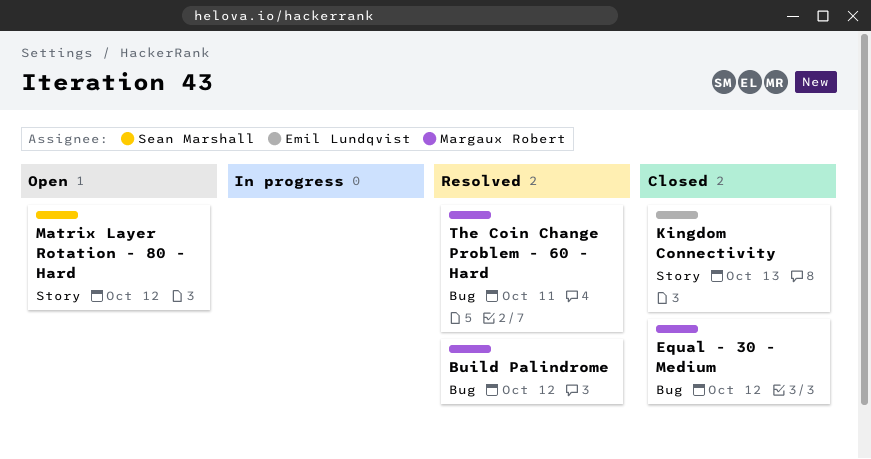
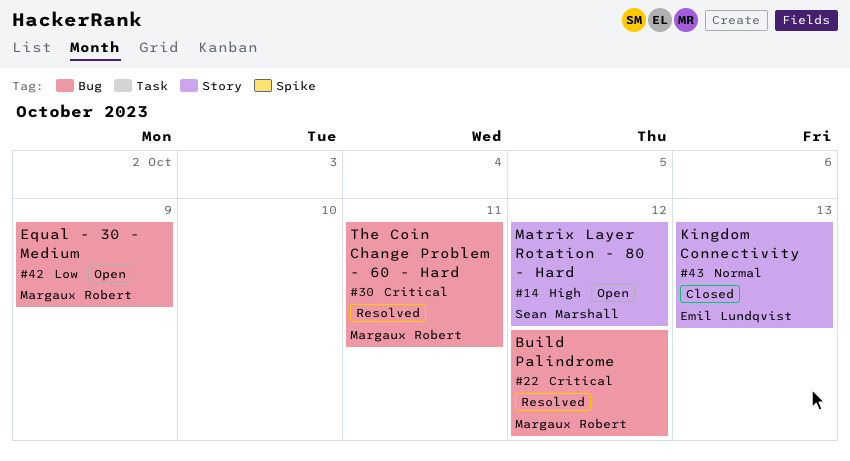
Equal - 30 - Medium, status: Closed -> Open
Equal - 30 - Medium, due: Oct 12 -> Oct 9

